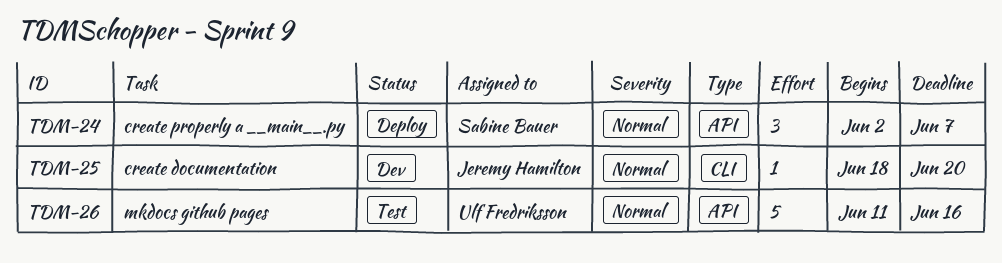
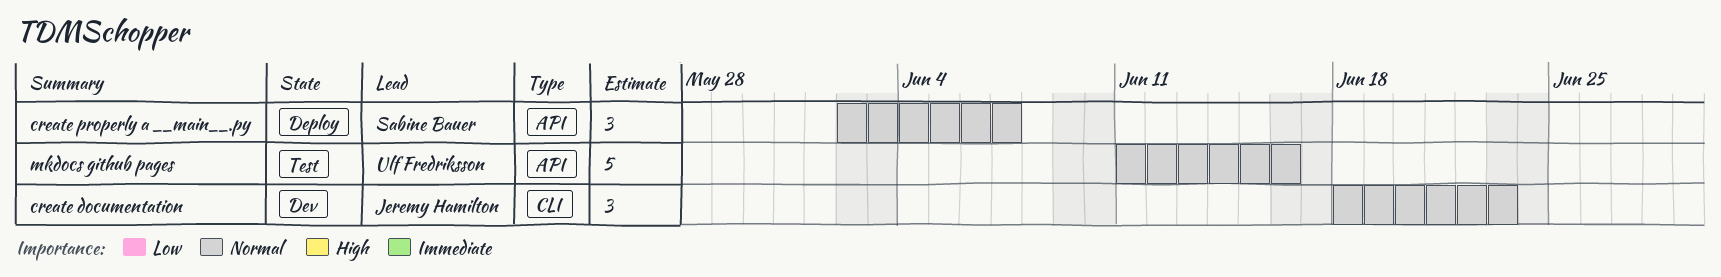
create documentation, estimate: 1 -> 3
create documentation, due: Jun 20 -> Jun 23

